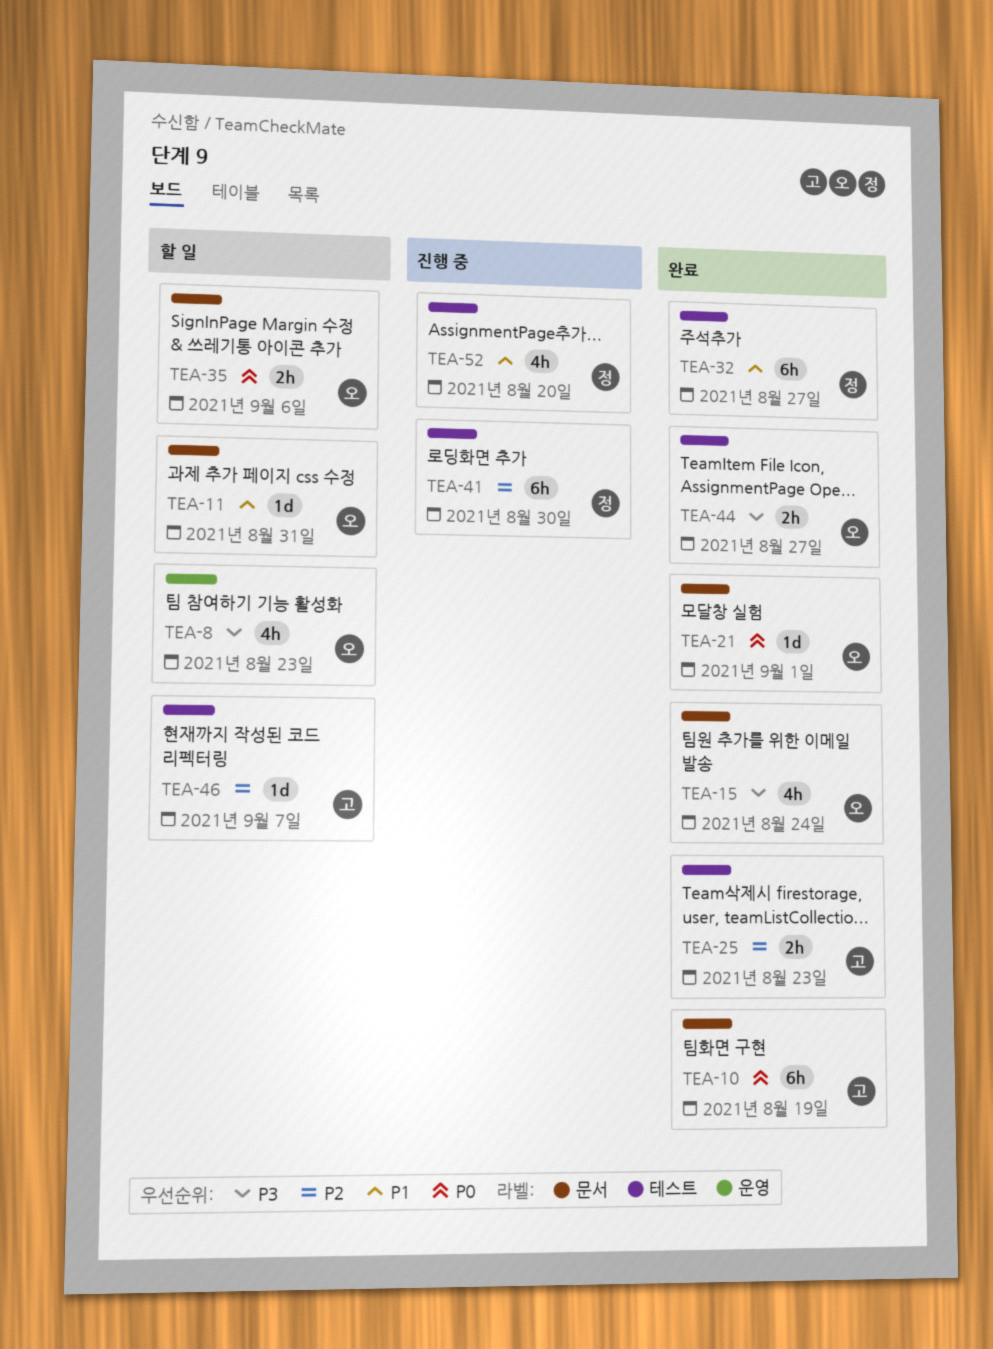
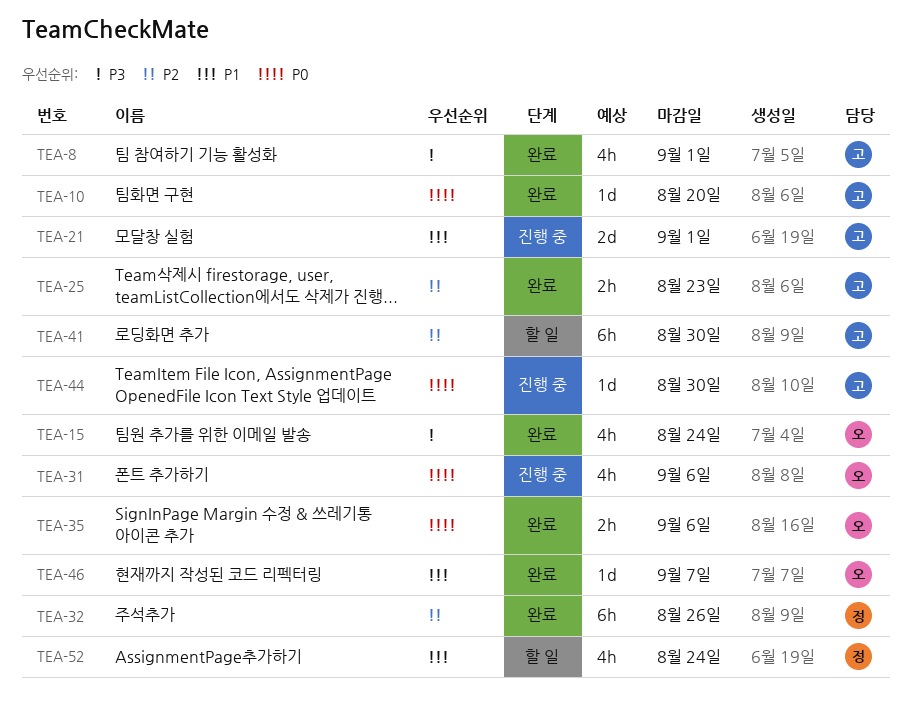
TEA-8, status: 할 일 -> 완료
TEA-8, owner: 오 -> 고
TEA-8, due: Aug 23 -> Sep 1
TEA-10, estimate: 6h -> 1d
TEA-10, due: Aug 19 -> Aug 20
TEA-11: present -> none
TEA-21, status: 완료 -> 진행 중
TEA-21, owner: 오 -> 고
TEA-21, priority: P0 -> P1
TEA-21, estimate: 1d -> 2d
TEA-31: none -> present
TEA-32, priority: P1 -> P2
TEA-32, due: Aug 27 -> Aug 26
TEA-35, status: 할 일 -> 완료
TEA-41, status: 진행 중 -> 할 일
TEA-41, owner: 정 -> 고
TEA-44, status: 완료 -> 진행 중
TEA-44, owner: 오 -> 고
TEA-44, priority: P3 -> P0
TEA-44, estimate: 2h -> 1d
TEA-44, due: Aug 27 -> Aug 30
TEA-46, status: 할 일 -> 완료
TEA-46, owner: 고 -> 오
TEA-46, priority: P2 -> P1
TEA-52, status: 진행 중 -> 할 일
TEA-52, due: Aug 20 -> Aug 24

